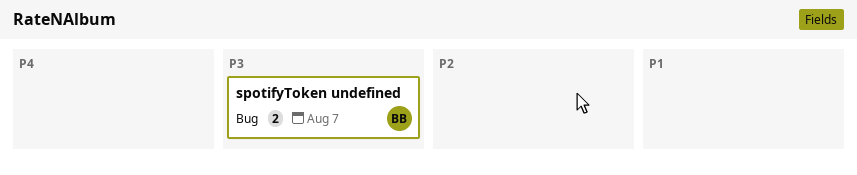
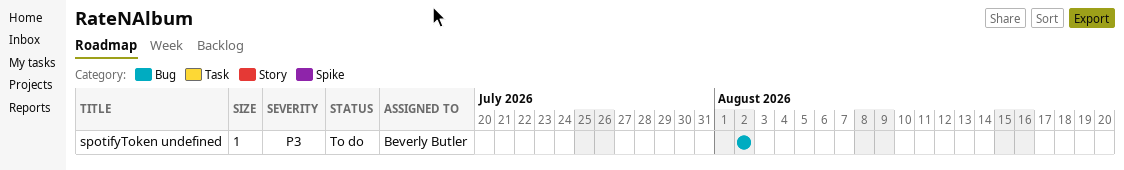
spotifyToken undefined, estimate: 2 -> 1
spotifyToken undefined, due: Aug 7 -> Aug 2

